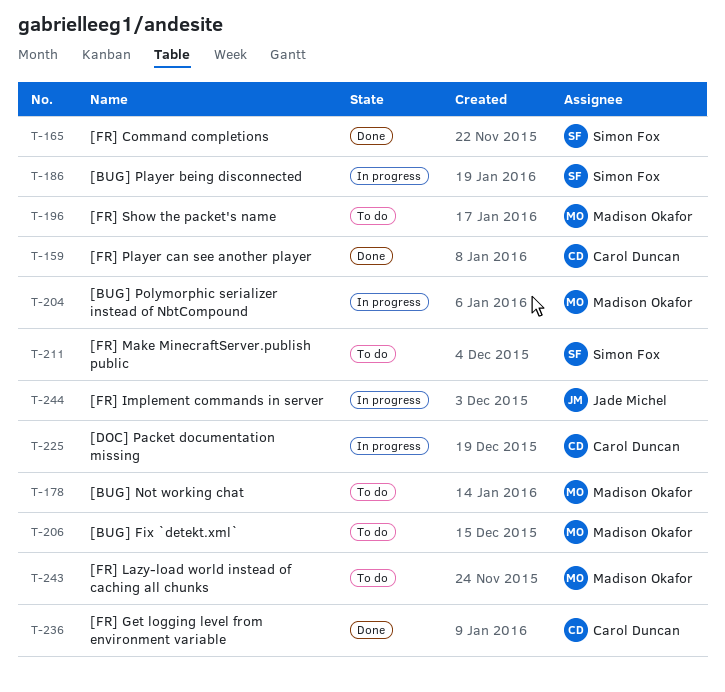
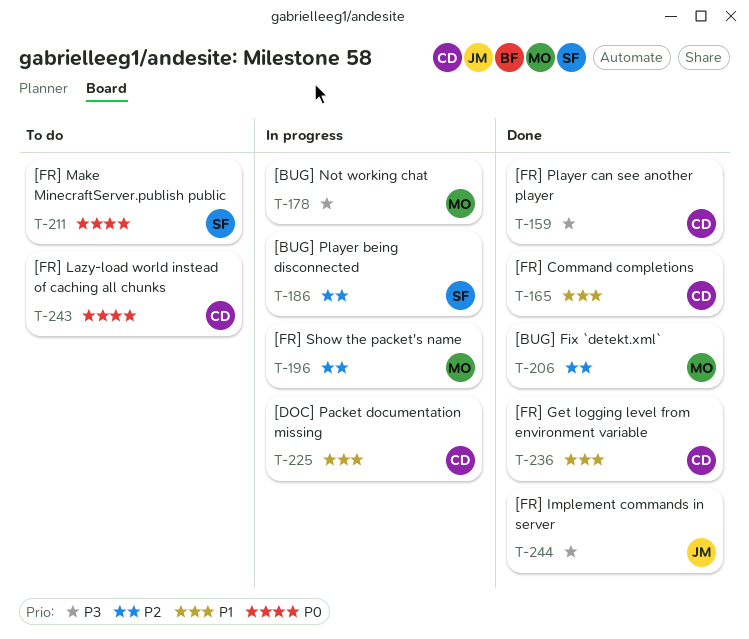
T-165, owner: Simon Fox -> Carol Duncan
T-178, status: To do -> In progress
T-196, status: To do -> In progress
T-204: present -> none
T-206, status: To do -> Done
T-243, owner: Madison Okafor -> Carol Duncan
T-244, status: In progress -> Done

